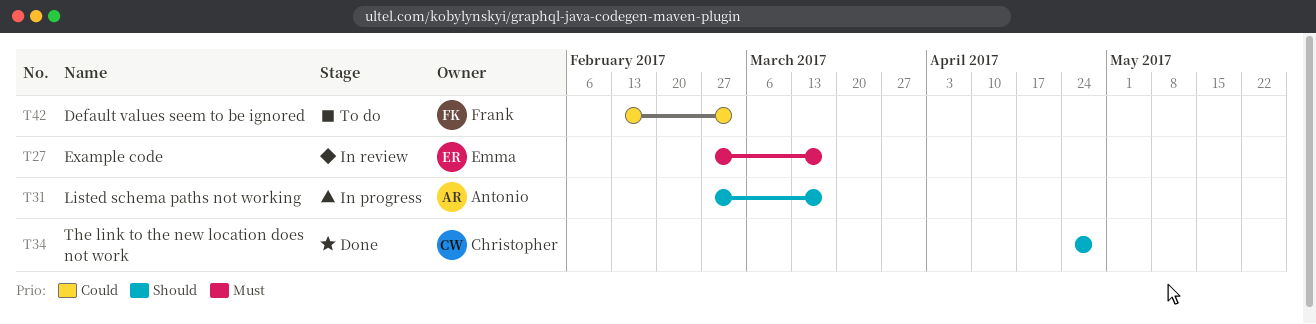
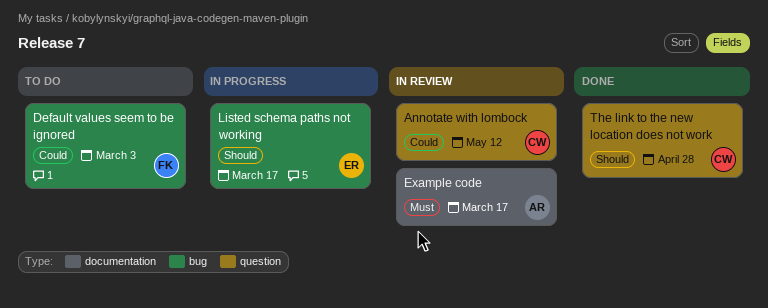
Annotate with lombock: none -> present
Example code, owner: Emma -> Antonio
Listed schema paths not working, owner: Antonio -> Emma

